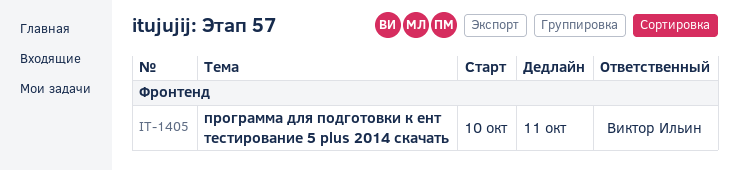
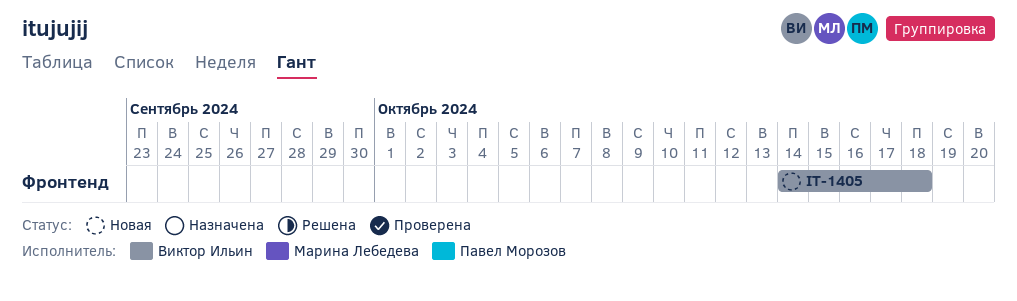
IT-1405, start: Oct 10 -> Oct 14
IT-1405, due: Oct 11 -> Oct 18

